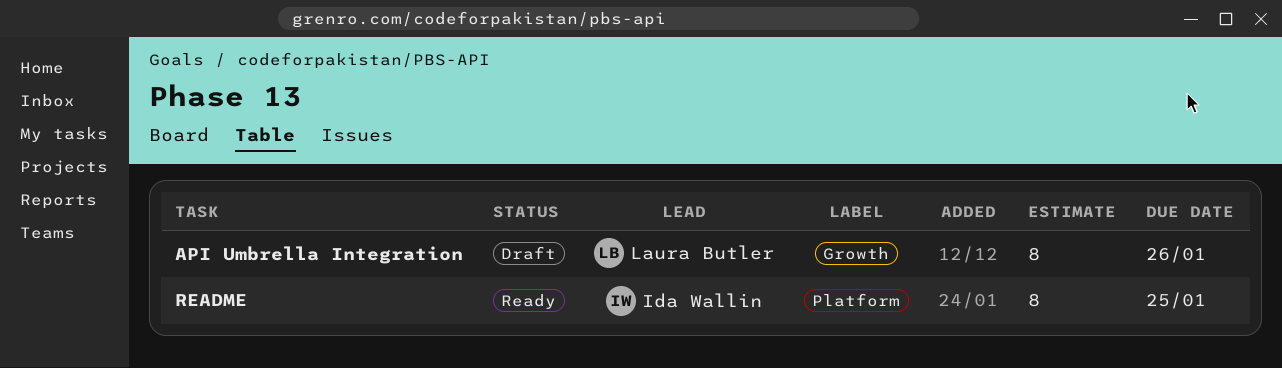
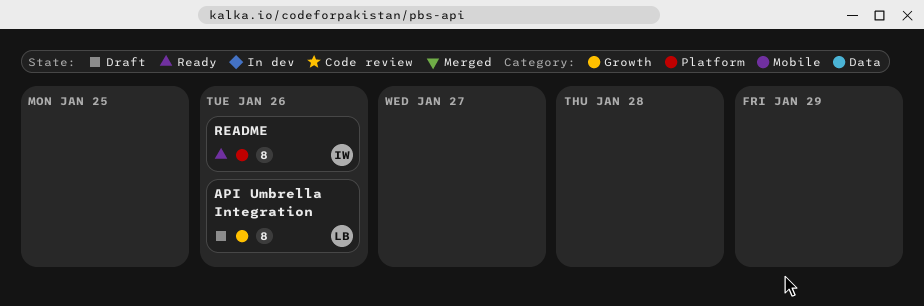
README, due: Jan 25 -> Jan 26

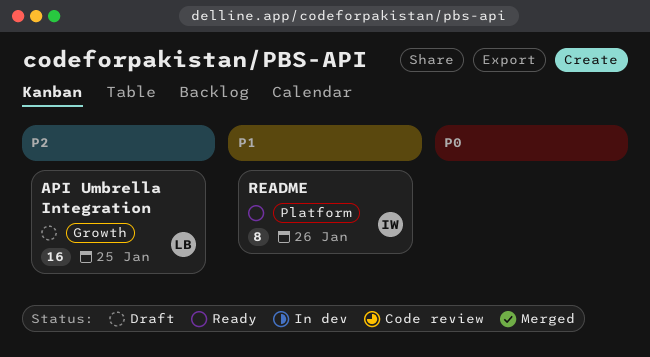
API Umbrella Integration, estimate: 8 -> 16
API Umbrella Integration, due: Jan 26 -> Jan 25

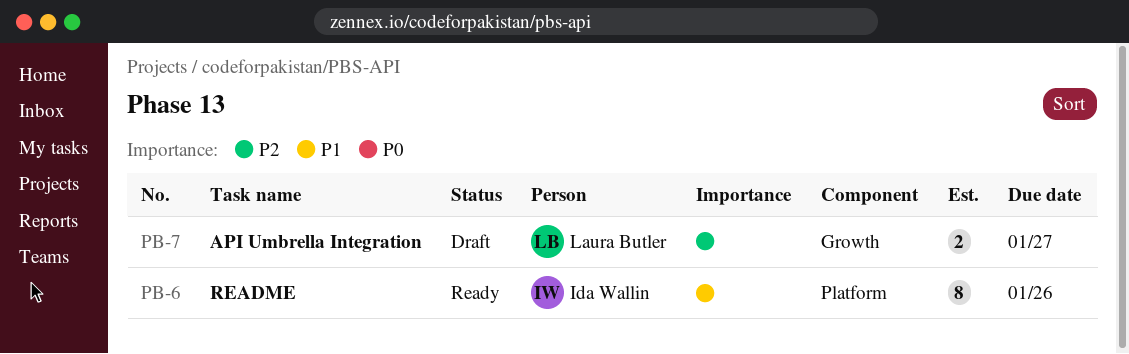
API Umbrella Integration, estimate: 16 -> 2
API Umbrella Integration, due: Jan 25 -> Jan 27

